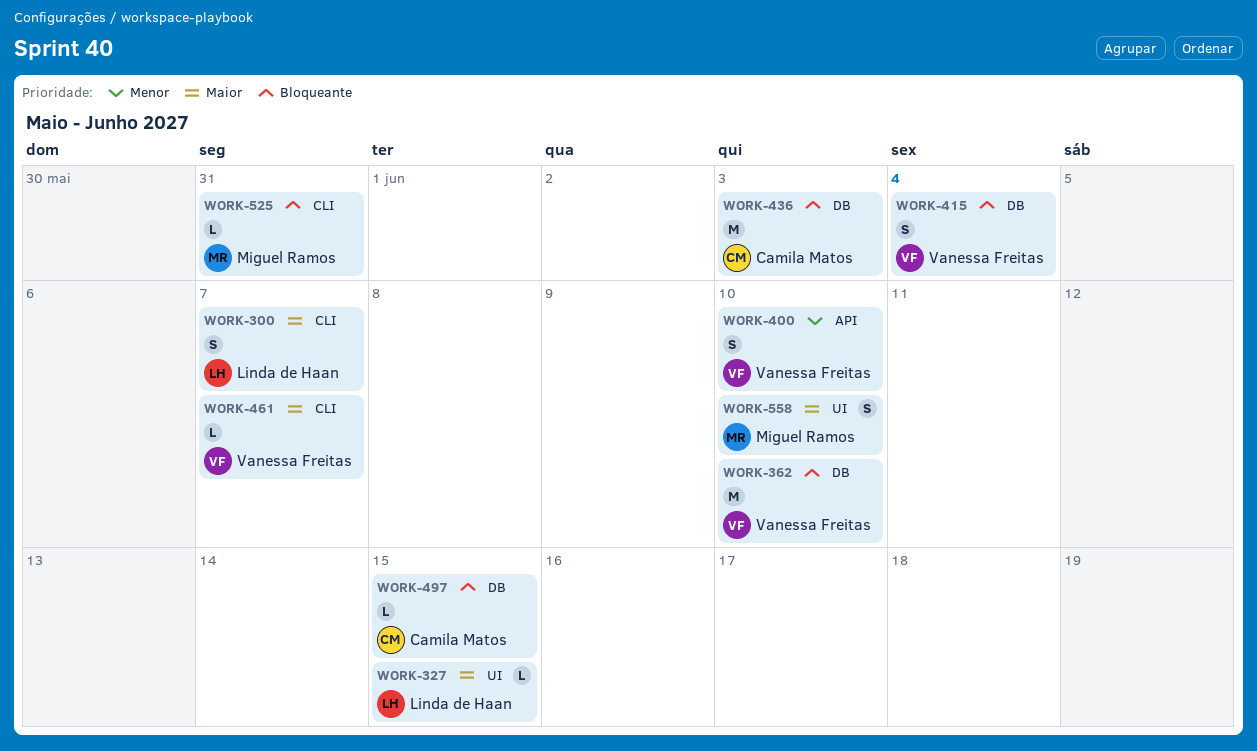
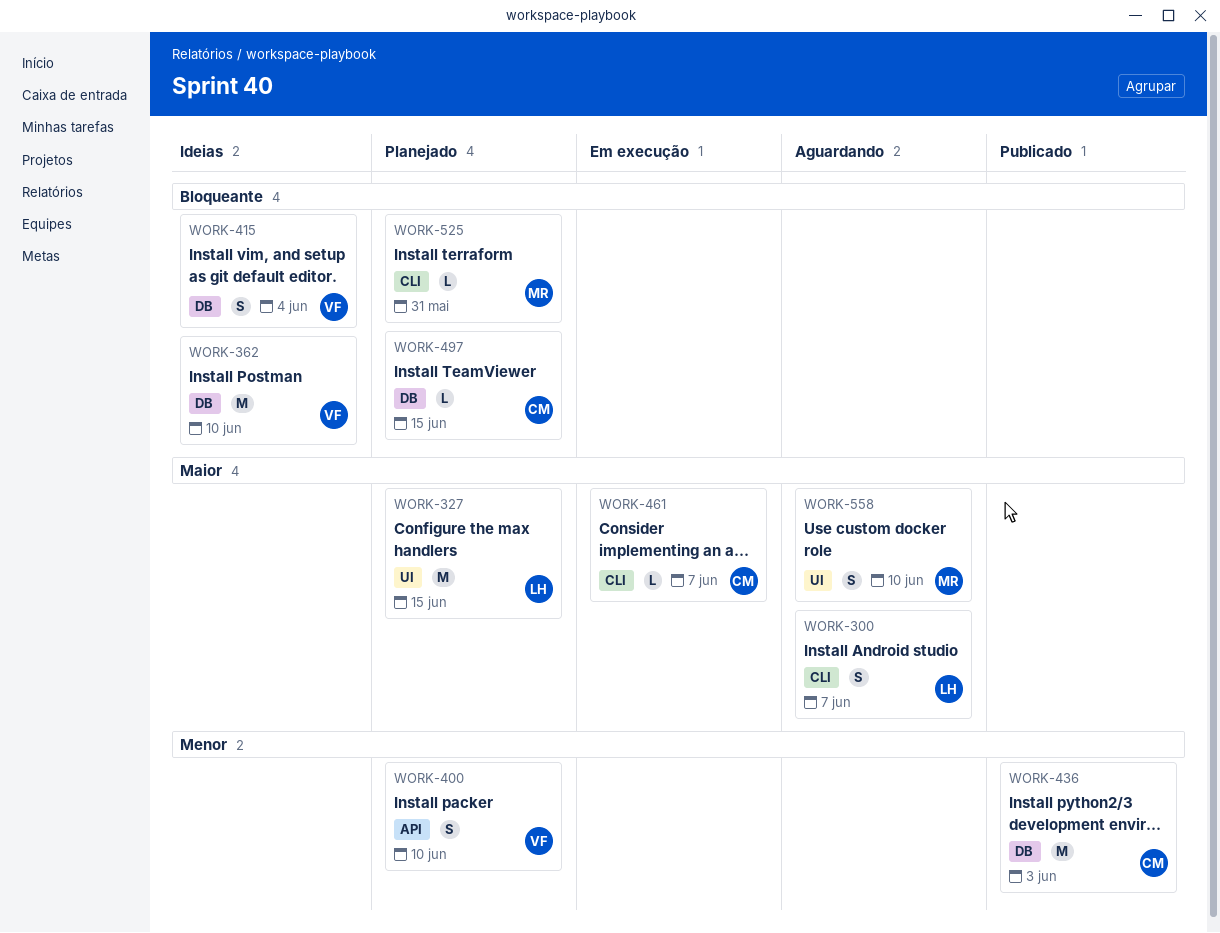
WORK-327, estimate: L -> M
WORK-436, priority: Bloqueante -> Menor
WORK-461, owner: Vanessa Freitas -> Camila Matos

